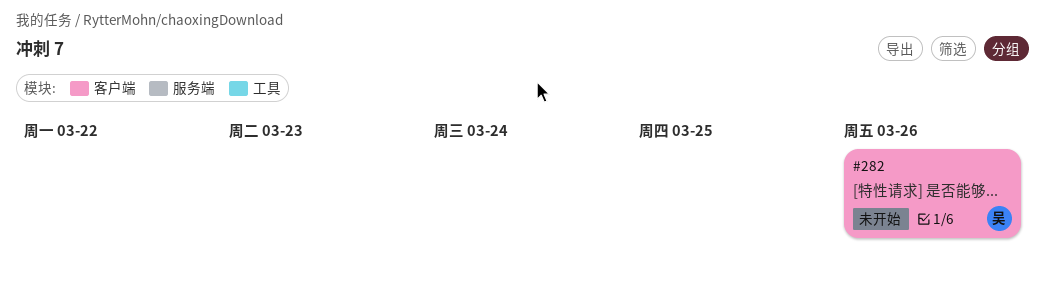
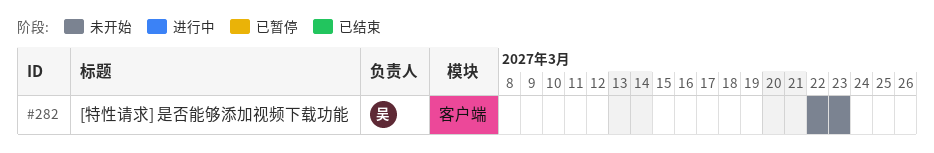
#282, due: Mar 26 -> Mar 23

